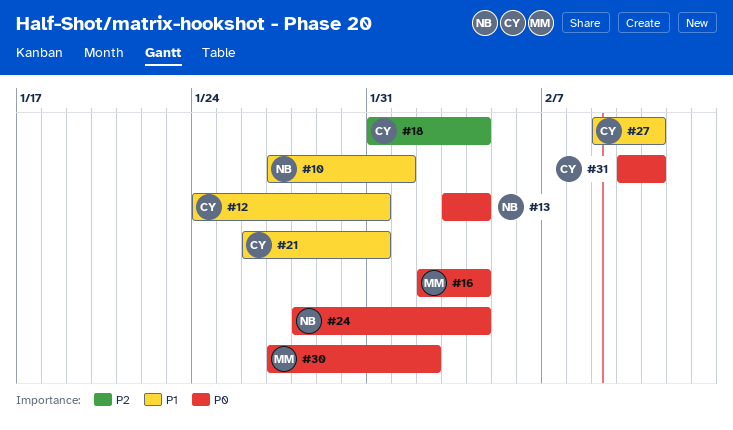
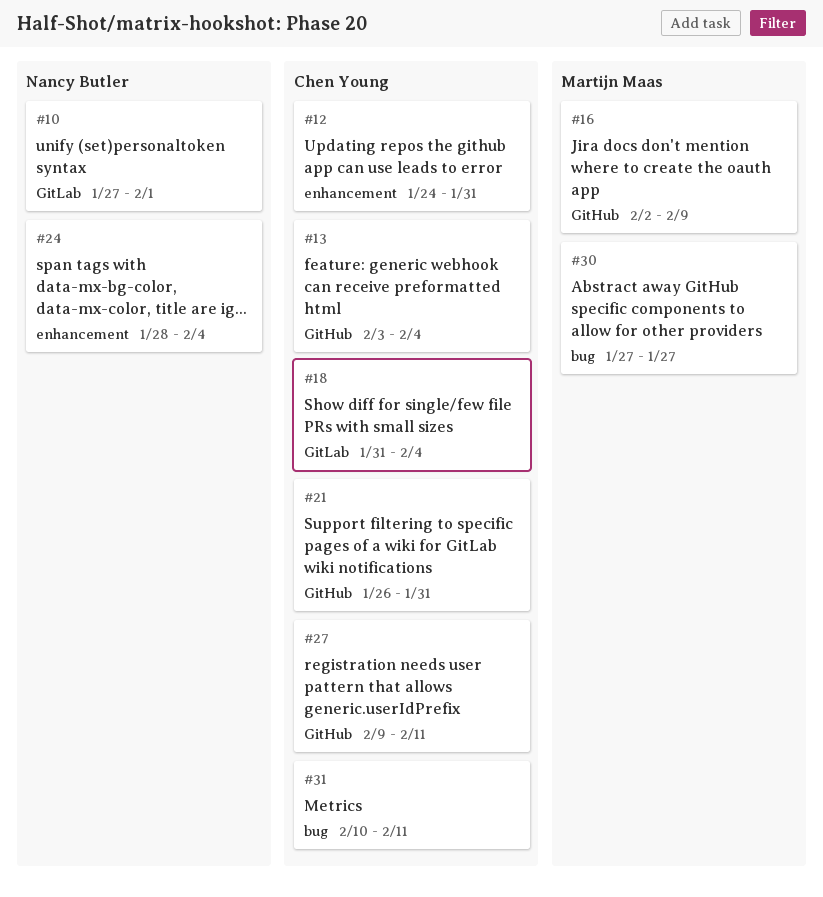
#13, owner: Nancy Butler -> Chen Young
#16, due: Feb 4 -> Feb 9
#30, due: Feb 2 -> Jan 27

